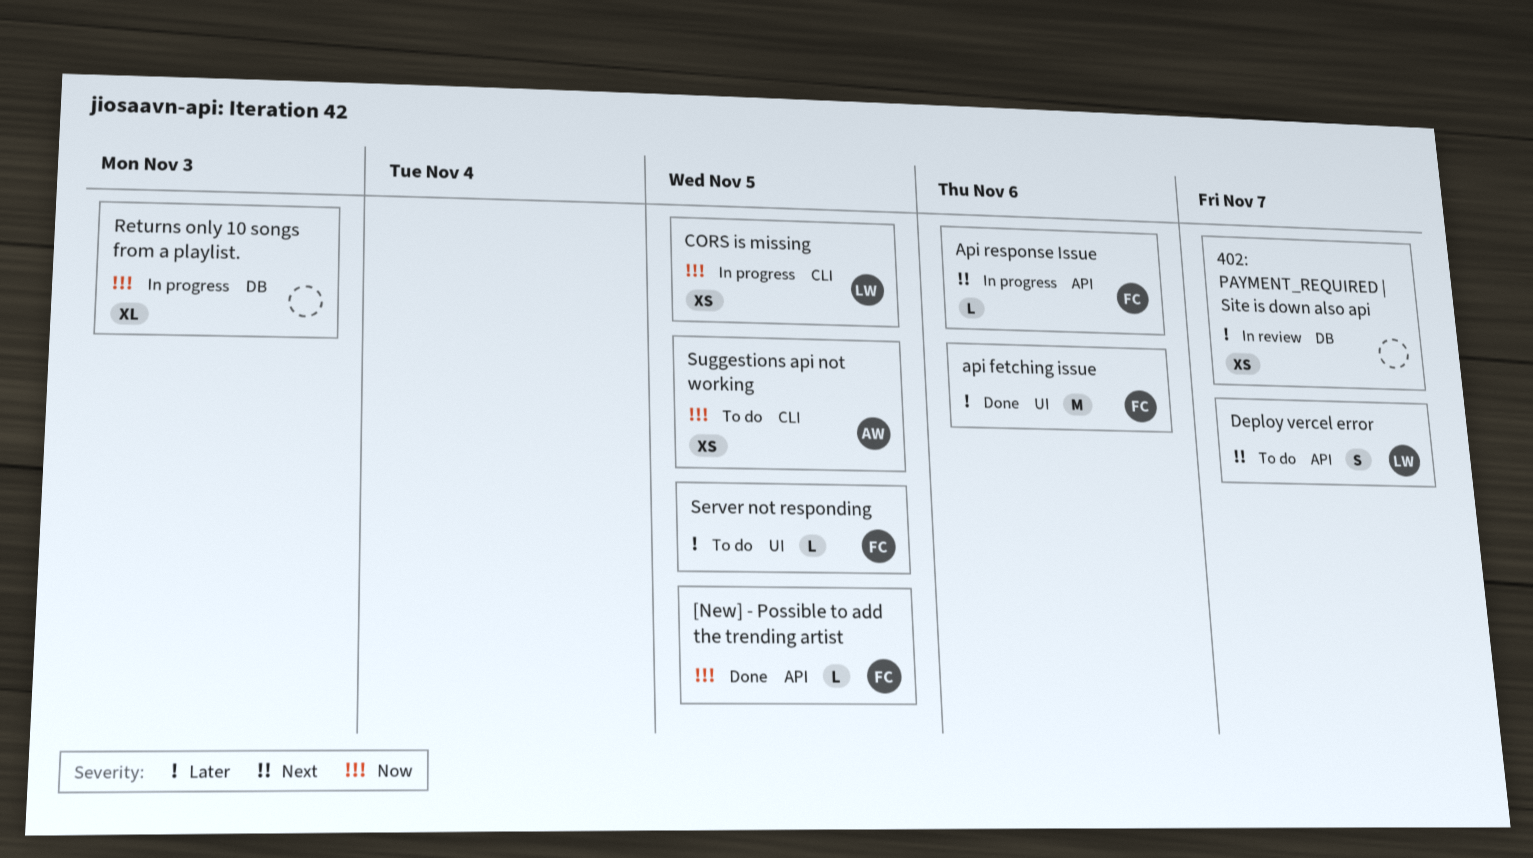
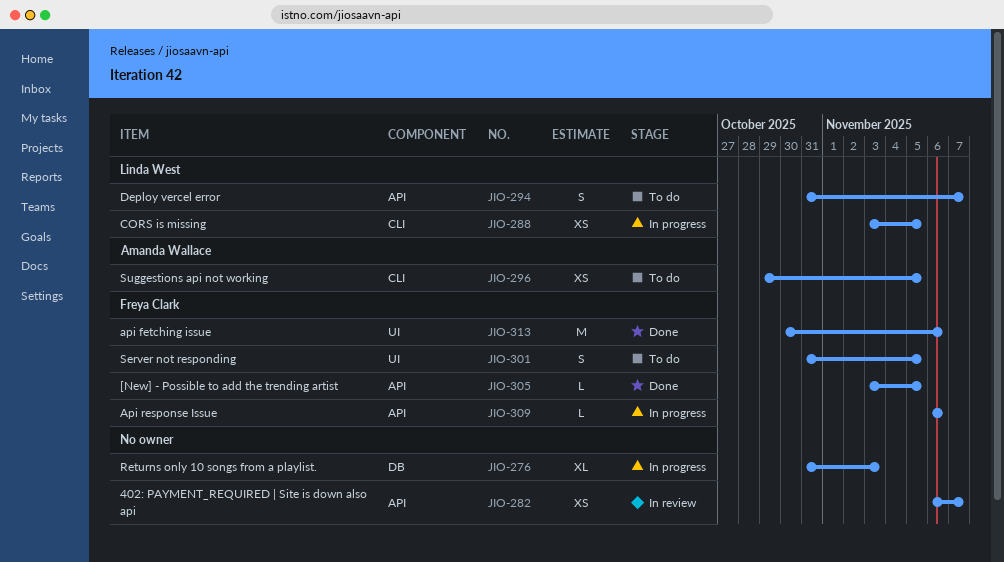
402: PAYMENT_REQUIRED | Site is down also api, label: DB -> API
Server not responding, estimate: L -> S

